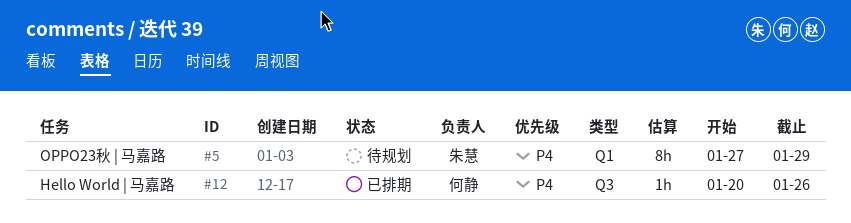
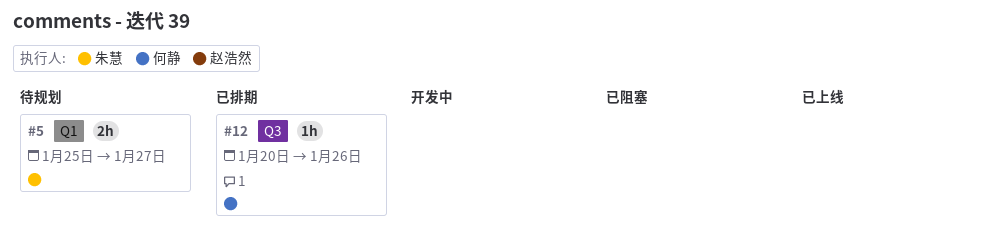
#5, estimate: 8h -> 2h
#5, start: Jan 27 -> Jan 25
#5, due: Jan 29 -> Jan 27

